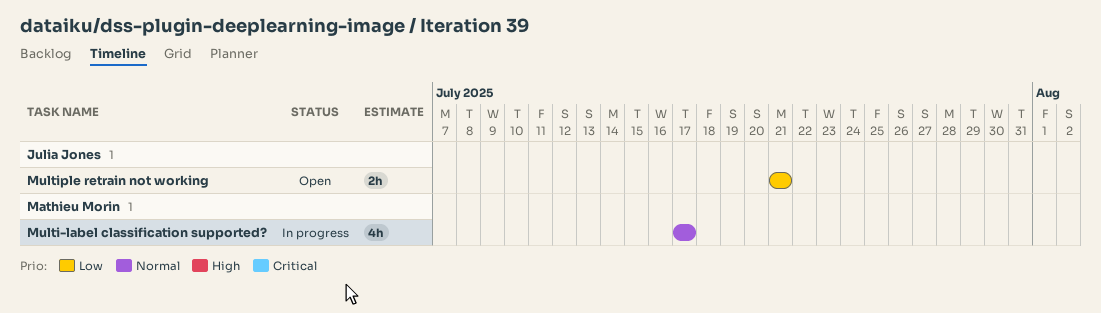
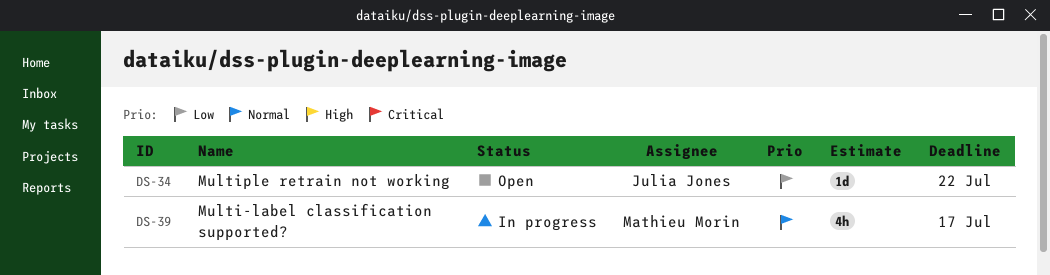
Multiple retrain not working, estimate: 2h -> 1d
Multiple retrain not working, due: Jul 21 -> Jul 22

